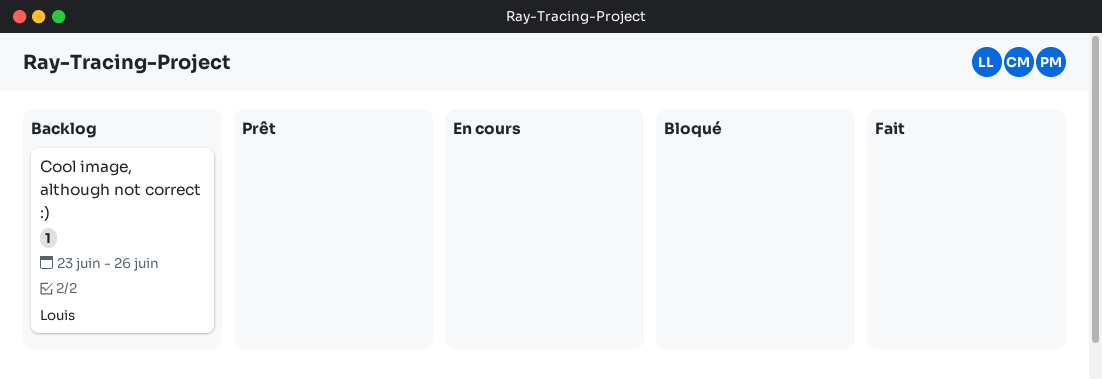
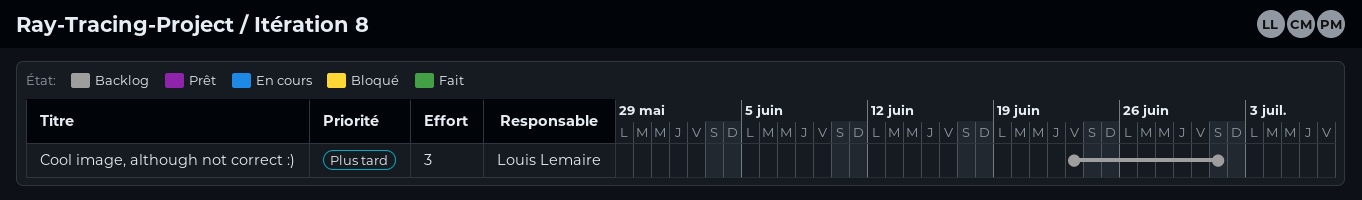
Cool image, although not correct :), estimate: 1 -> 3
Cool image, although not correct :), due: Jun 26 -> Jul 1

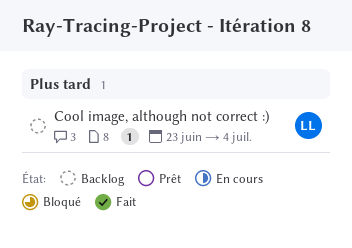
Cool image, although not correct :), estimate: 3 -> 1
Cool image, although not correct :), due: Jul 1 -> Jul 4

